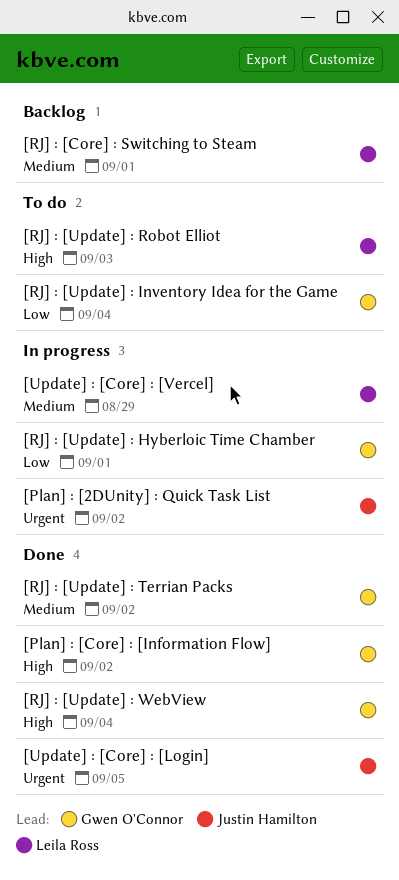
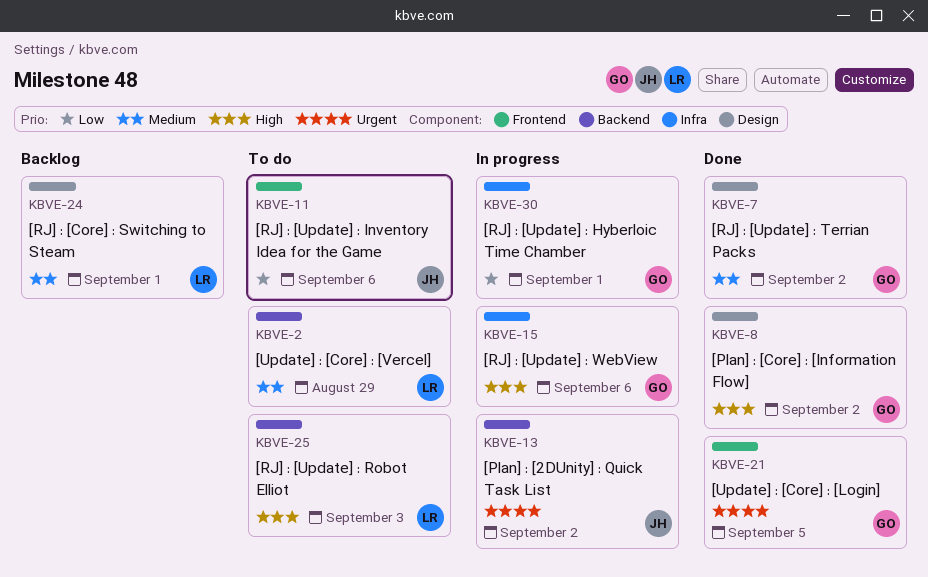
[RJ] : [Update] : Inventory Idea for the Game, owner: Gwen O'Connor -> Justin Hamilton
[RJ] : [Update] : Inventory Idea for the Game, due: Sep 4 -> Sep 6
[RJ] : [Update] : WebView, status: Done -> In progress
[RJ] : [Update] : WebView, due: Sep 4 -> Sep 6
[Update] : [Core] : [Login], owner: Justin Hamilton -> Gwen O'Connor
[Update] : [Core] : [Vercel], status: In progress -> To do

